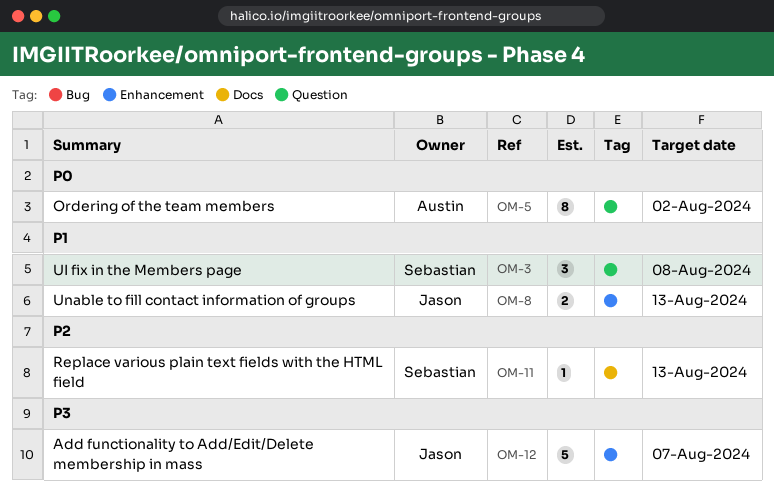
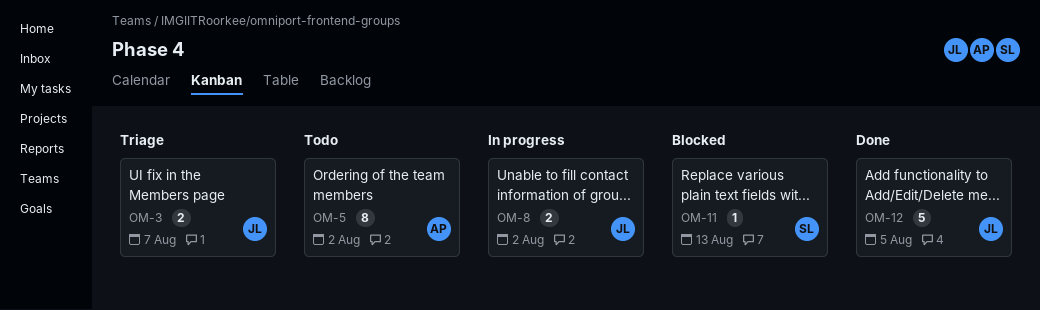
OM-3, owner: Sebastian -> Jason
OM-3, estimate: 3 -> 2
OM-3, due: Aug 8 -> Aug 7
OM-8, due: Aug 13 -> Aug 2
OM-12, due: Aug 7 -> Aug 5

